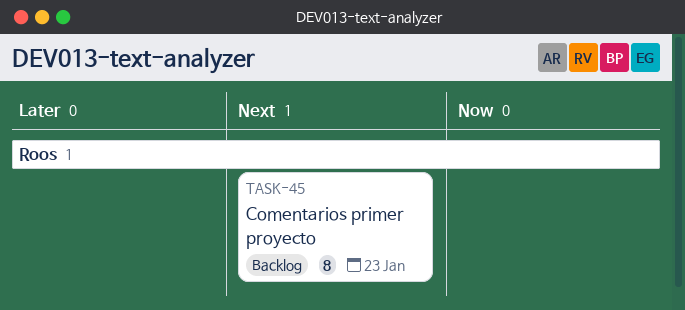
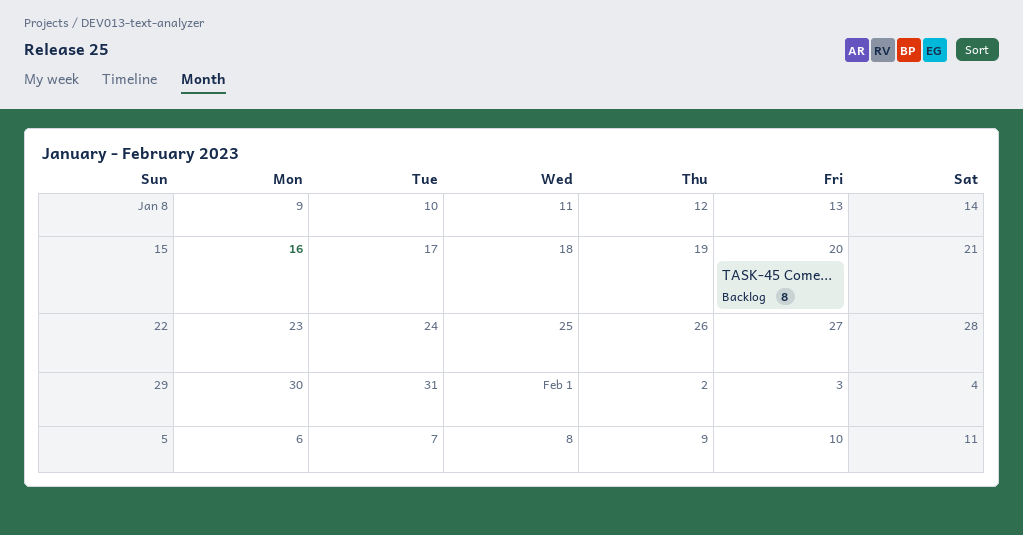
TASK-45, due: Jan 23 -> Jan 20

